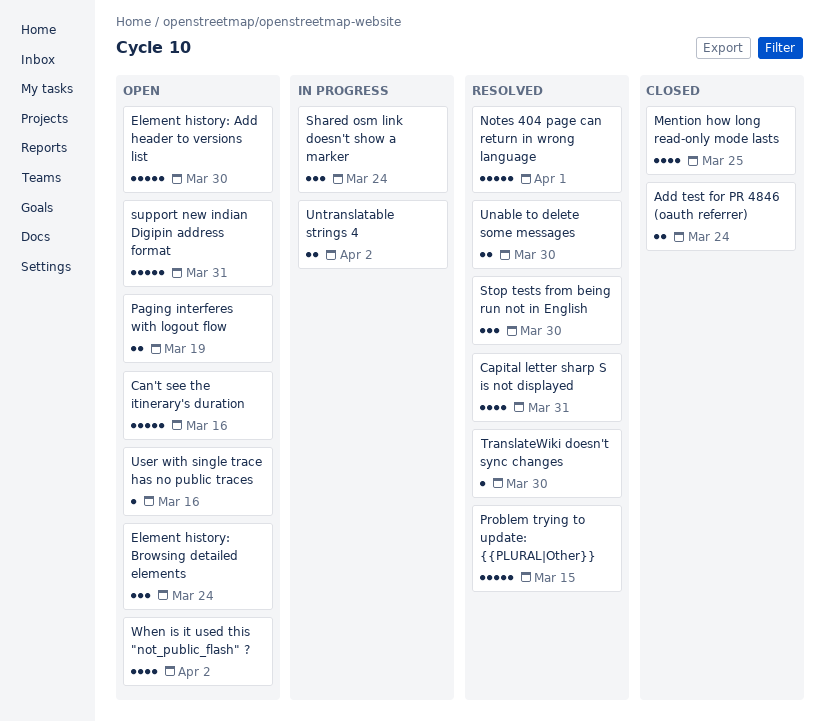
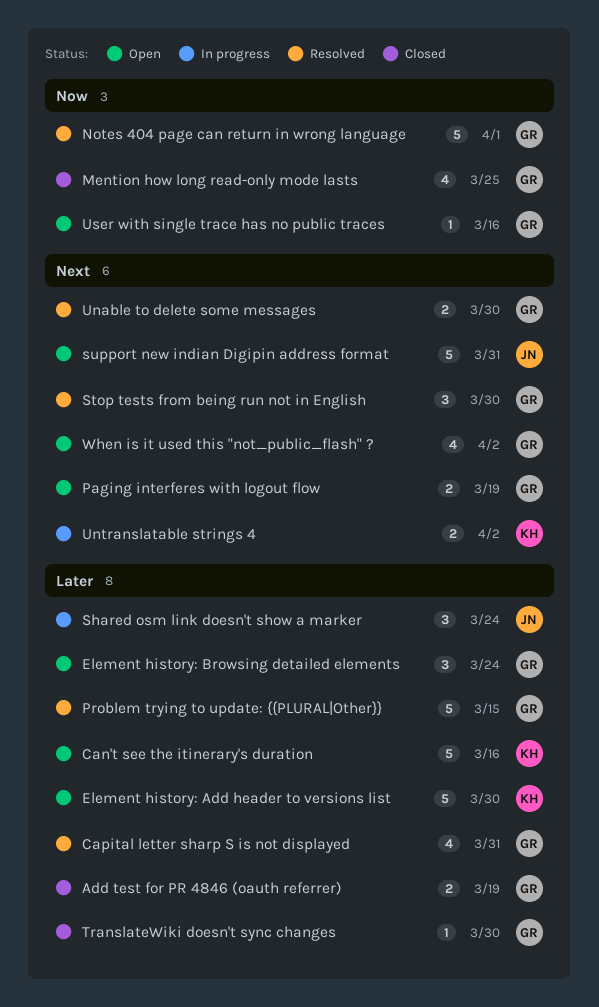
Add test for PR 4846 (oauth referrer), due: Mar 24 -> Mar 19
TranslateWiki doesn't sync changes, status: Resolved -> Closed

